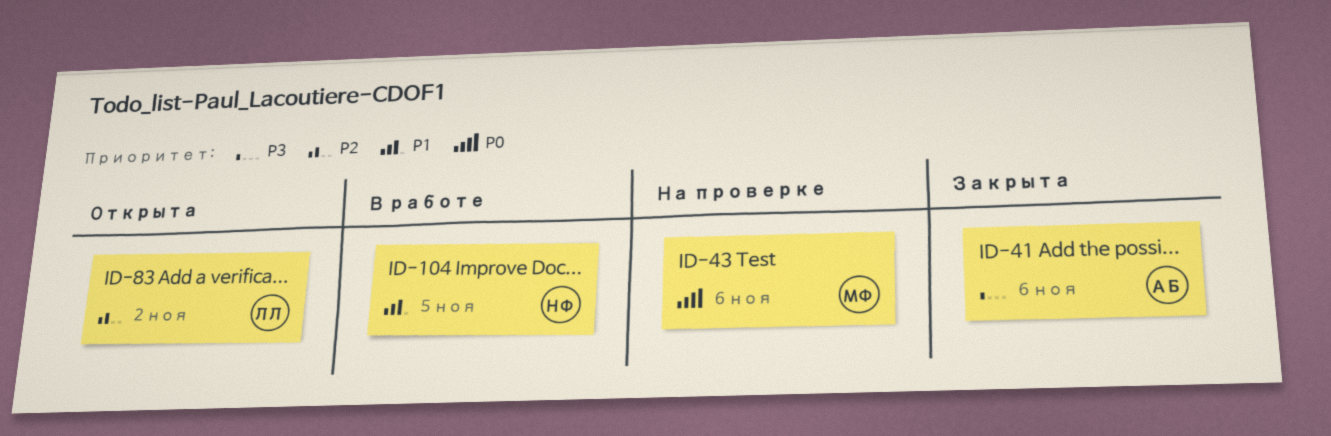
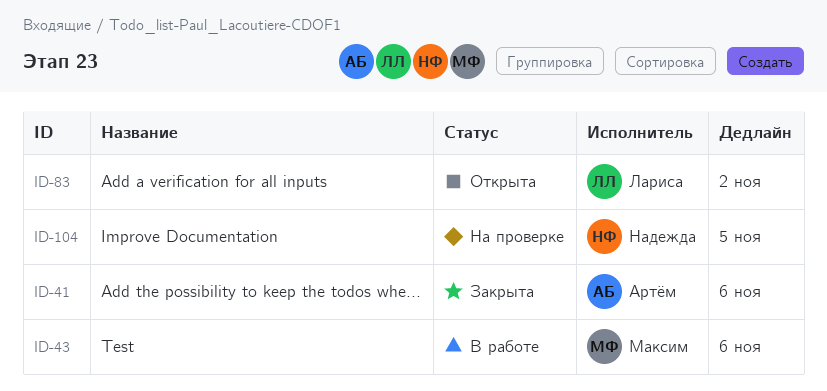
ID-43, status: На проверке -> В работе
ID-104, status: В работе -> На проверке

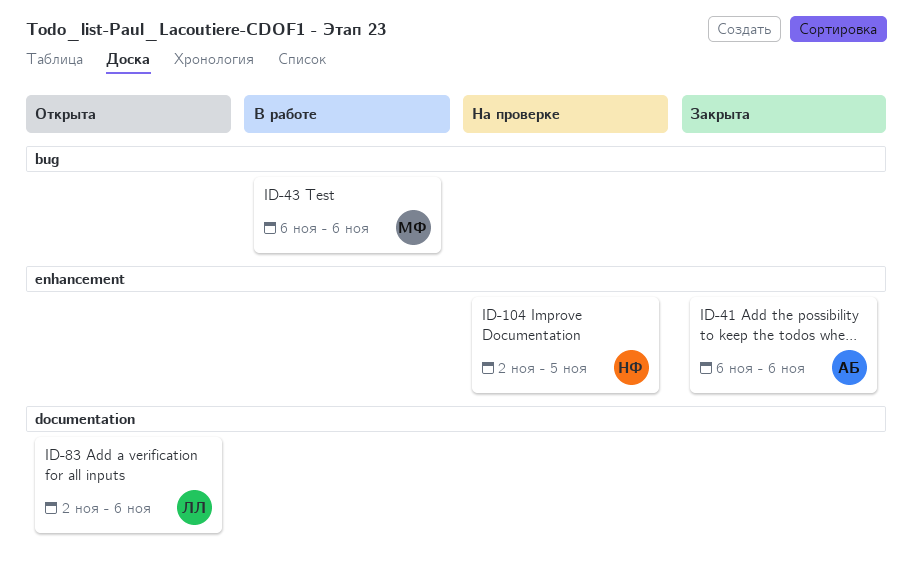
ID-83, due: Nov 2 -> Nov 6

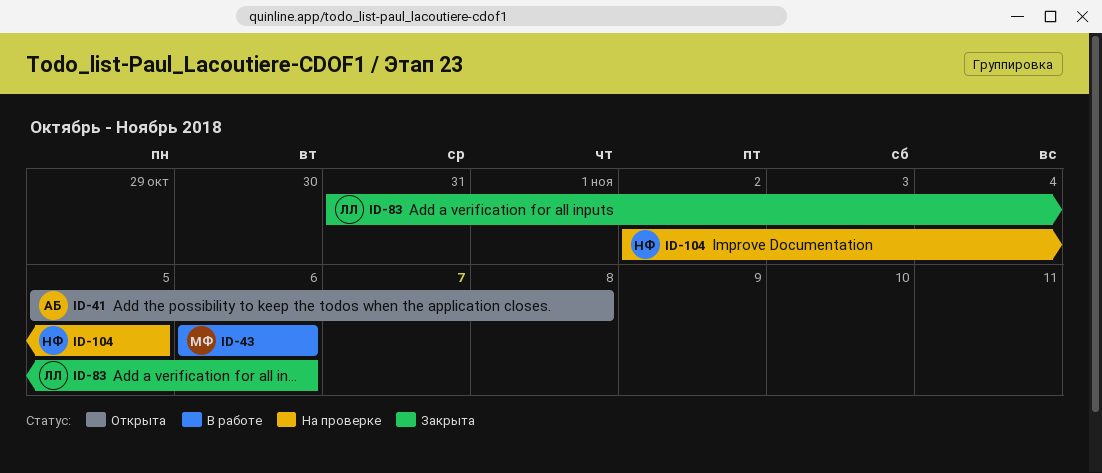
ID-41, status: Закрыта -> Открыта
ID-41, start: Nov 6 -> Nov 5
ID-41, due: Nov 6 -> Nov 8
ID-83, status: Открыта -> Закрыта
ID-83, start: Nov 2 -> Oct 31

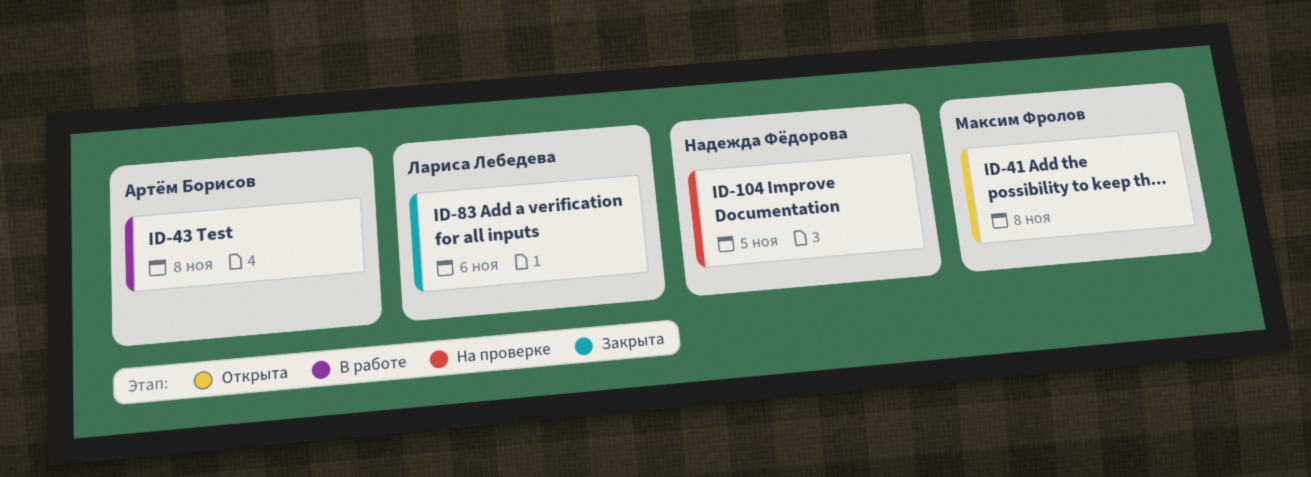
ID-41, owner: Артём Борисов -> Максим Фролов
ID-43, owner: Максим Фролов -> Артём Борисов
ID-43, due: Nov 6 -> Nov 8

